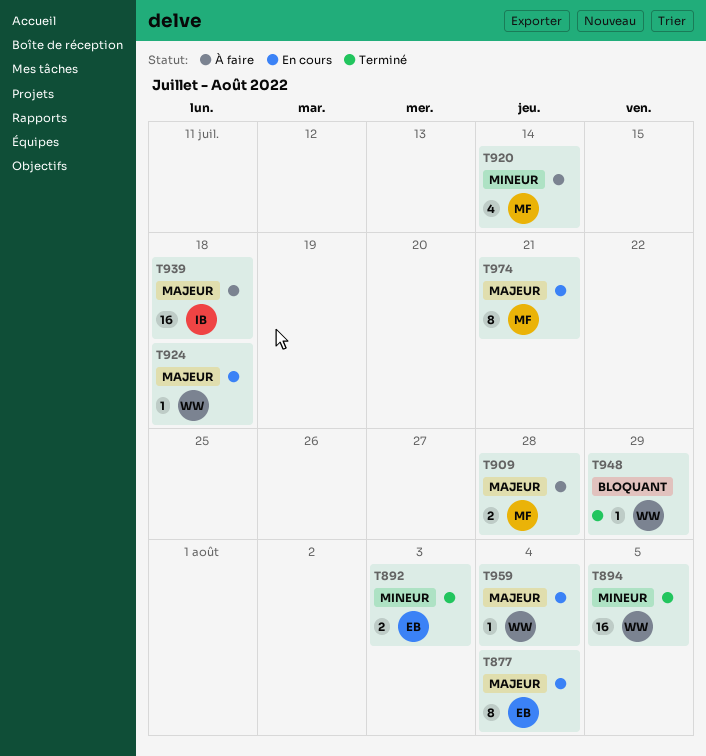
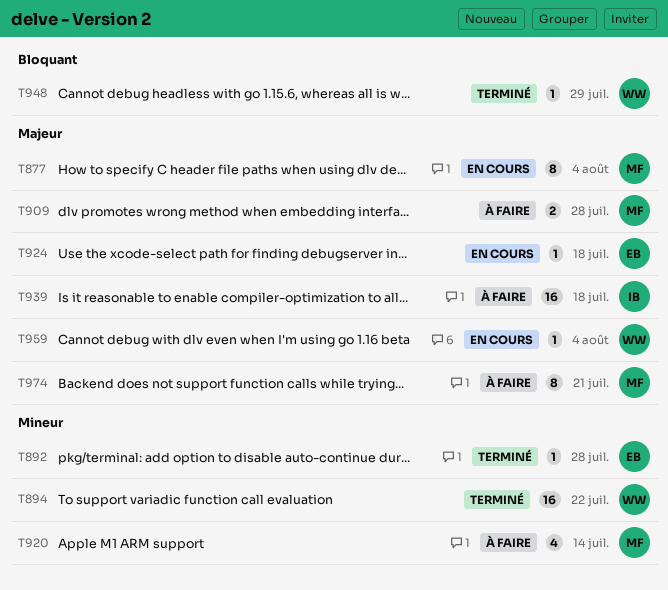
T877, owner: EB -> MF
T892, estimate: 2 -> 1
T892, due: Aug 3 -> Jul 28
T894, due: Aug 5 -> Jul 22
T924, owner: WW -> EB
T974, status: En cours -> À faire

